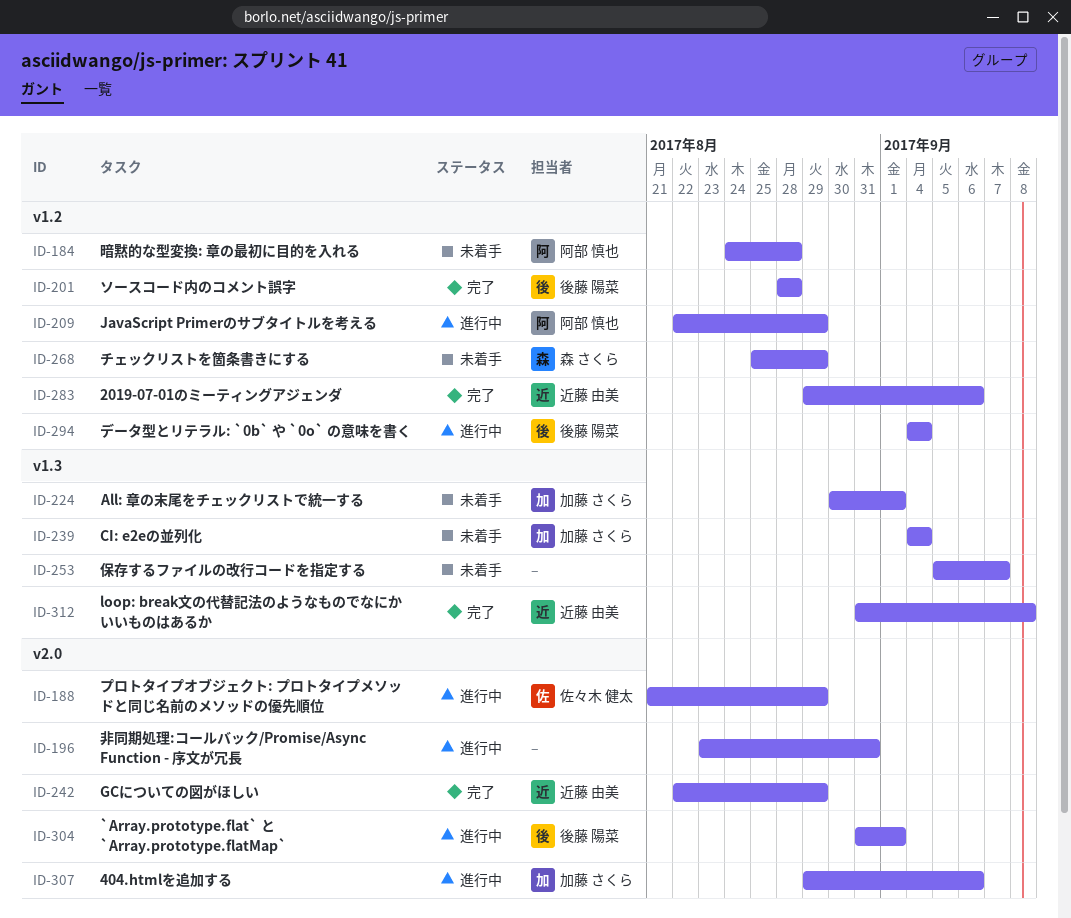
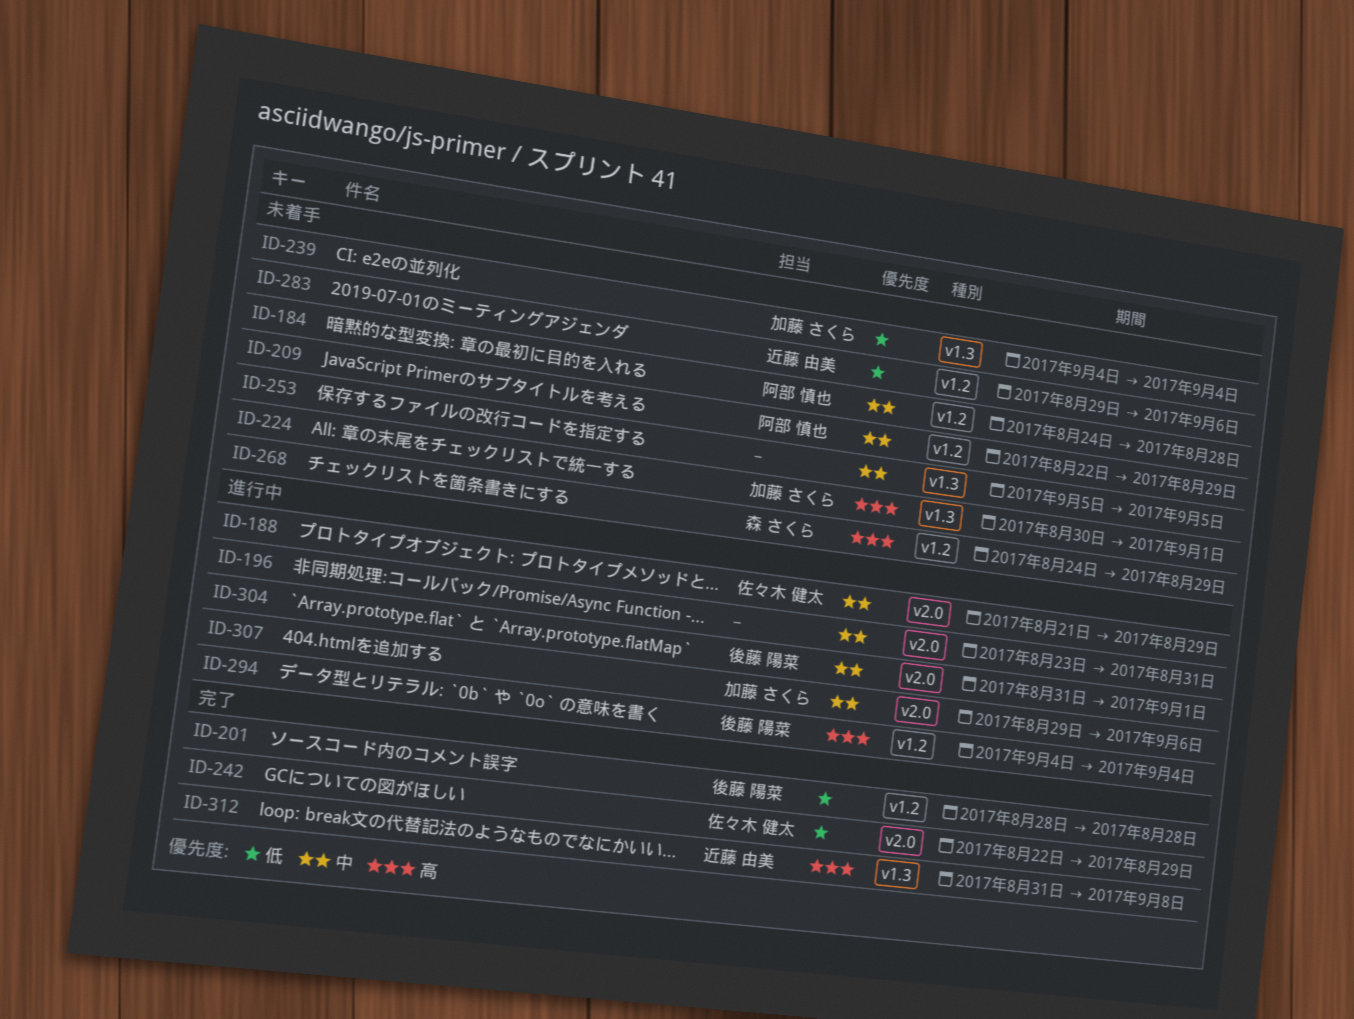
ID-209, status: 進行中 -> 未着手
ID-242, owner: 近藤 由美 -> 佐々木 健太
ID-253, due: Sep 7 -> Sep 5
ID-268, start: Aug 25 -> Aug 24
ID-283, status: 完了 -> 未着手

